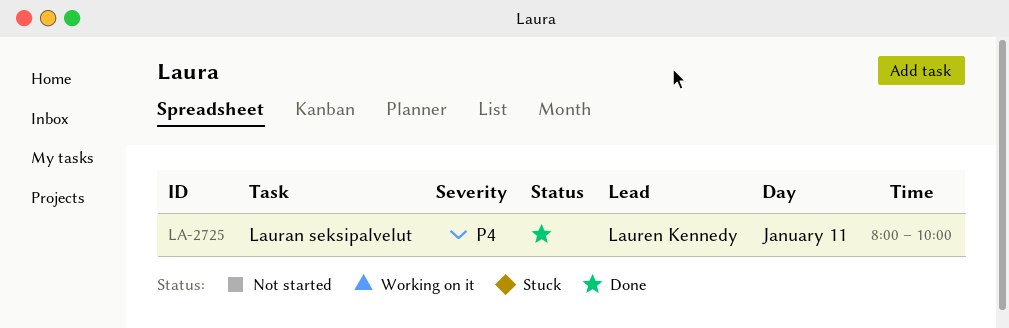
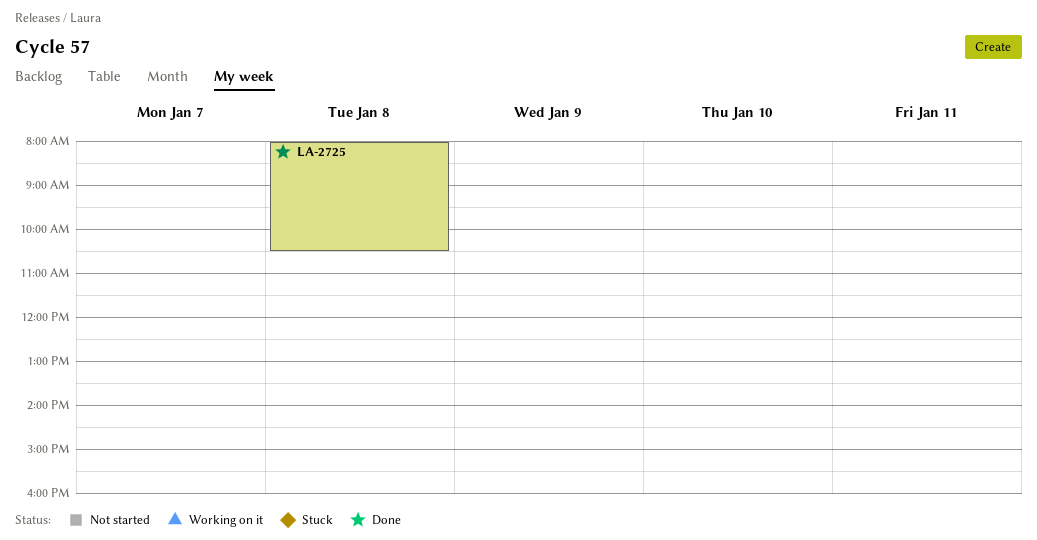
LA-2725, day: Jan 11 -> Jan 8
LA-2725, ends: 10:00 -> 10:30

